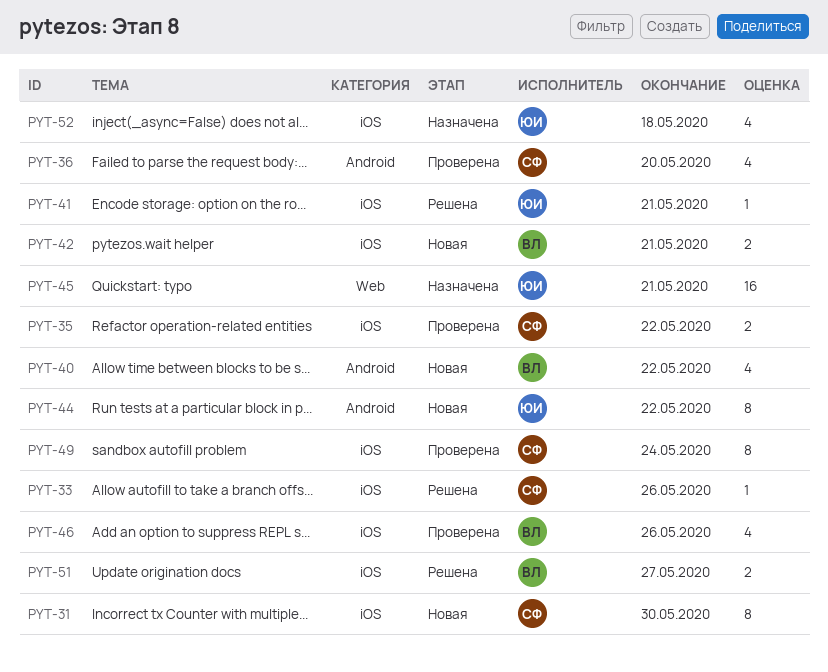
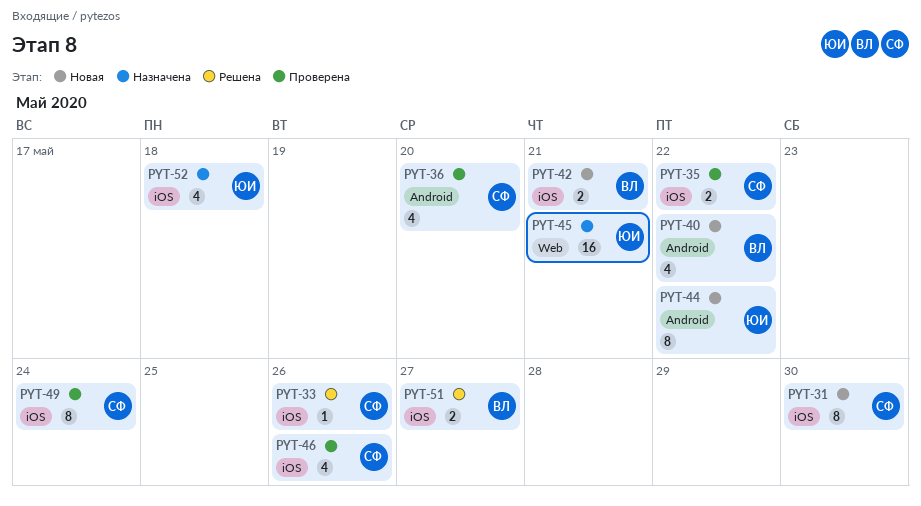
PYT-41: present -> none
PYT-46, owner: ВЛ -> СФ

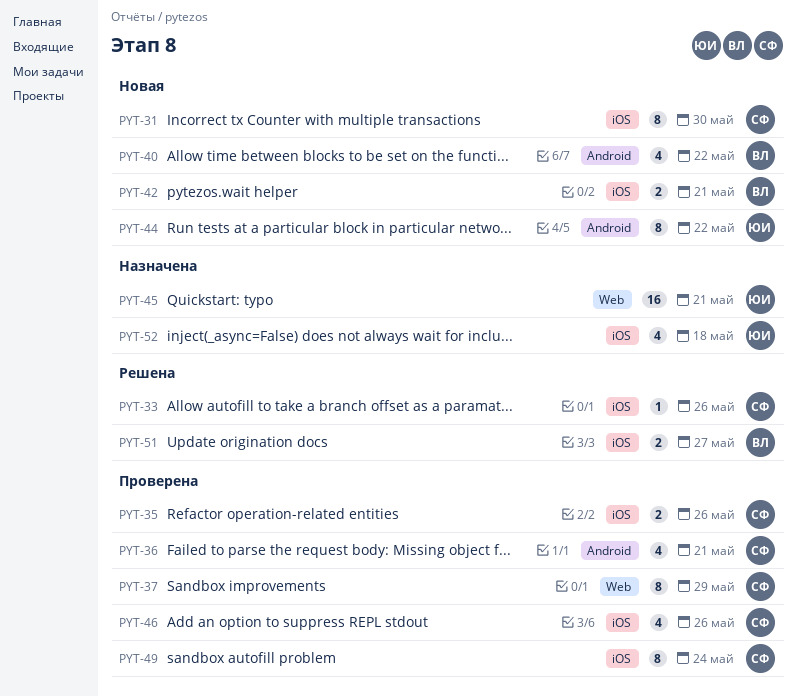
PYT-35, due: May 22 -> May 26
PYT-36, due: May 20 -> May 21
PYT-37: none -> present

